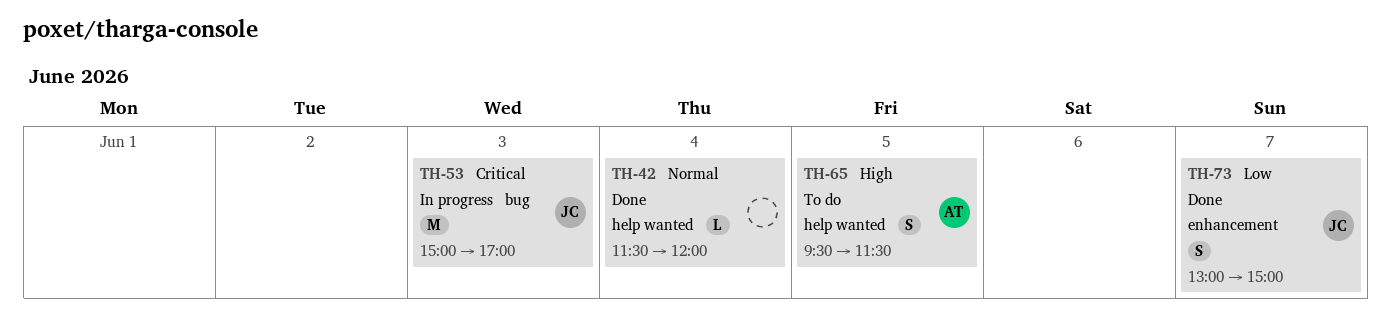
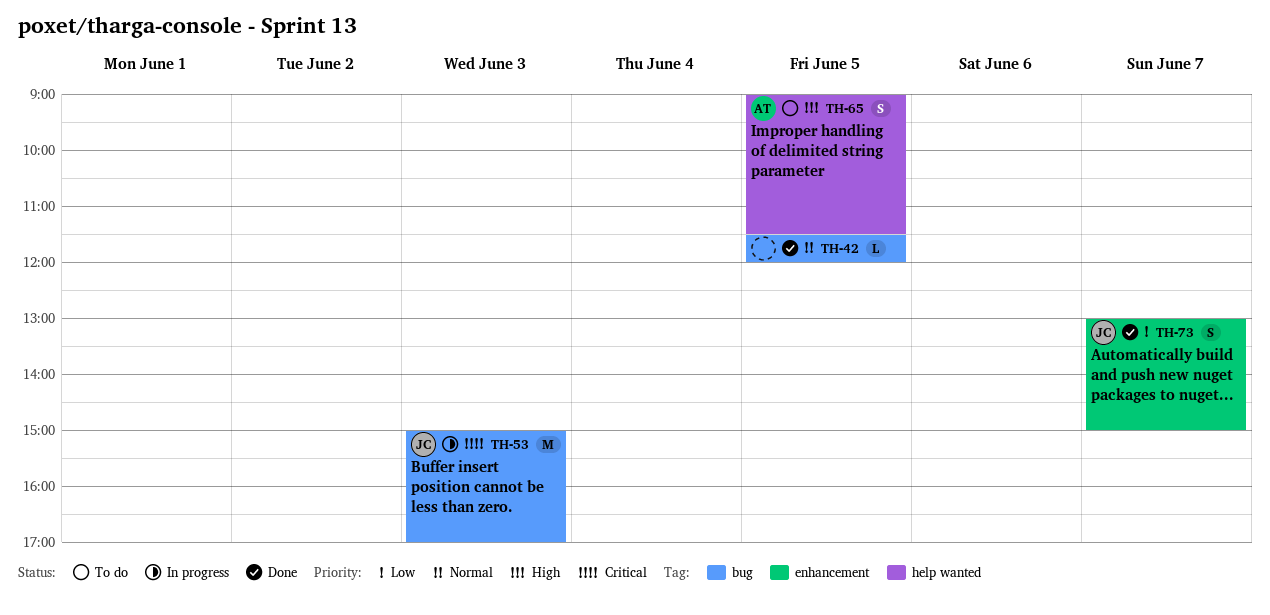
TH-42, label: help wanted -> bug
TH-42, day: Jun 4 -> Jun 5
TH-65, begins: 09:30 -> 09:00

